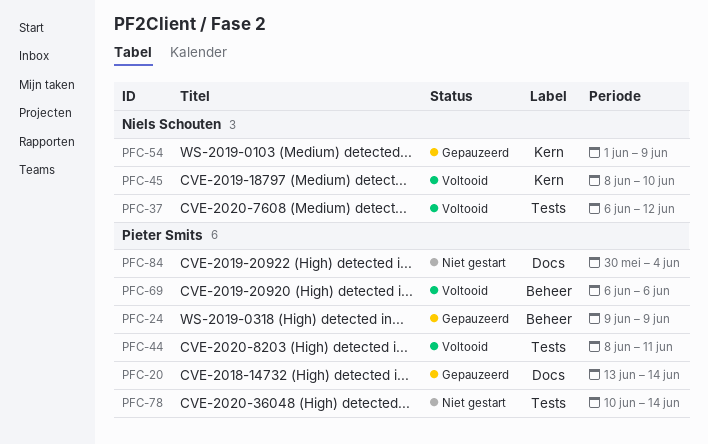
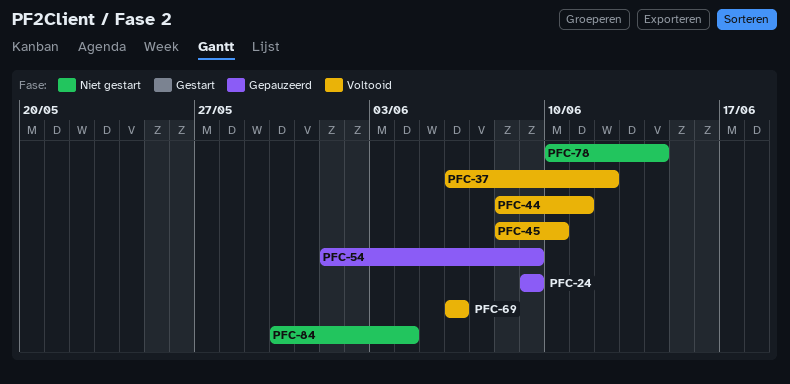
PFC-20: present -> none

